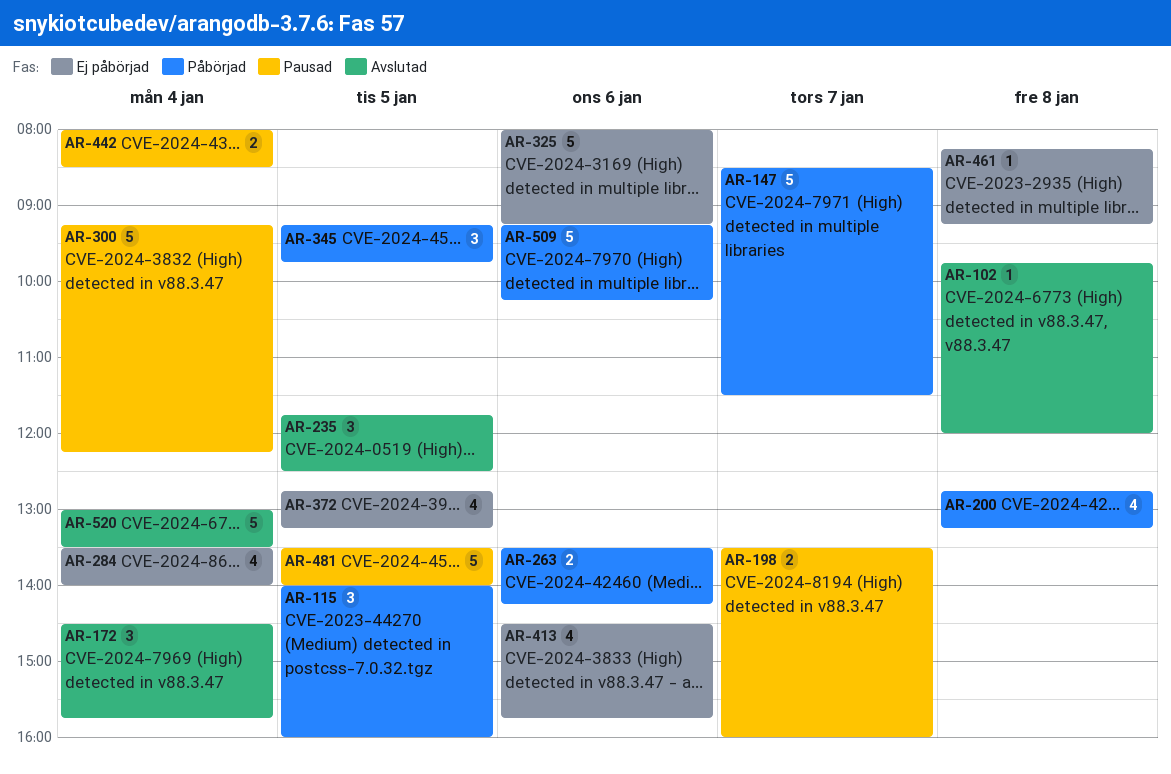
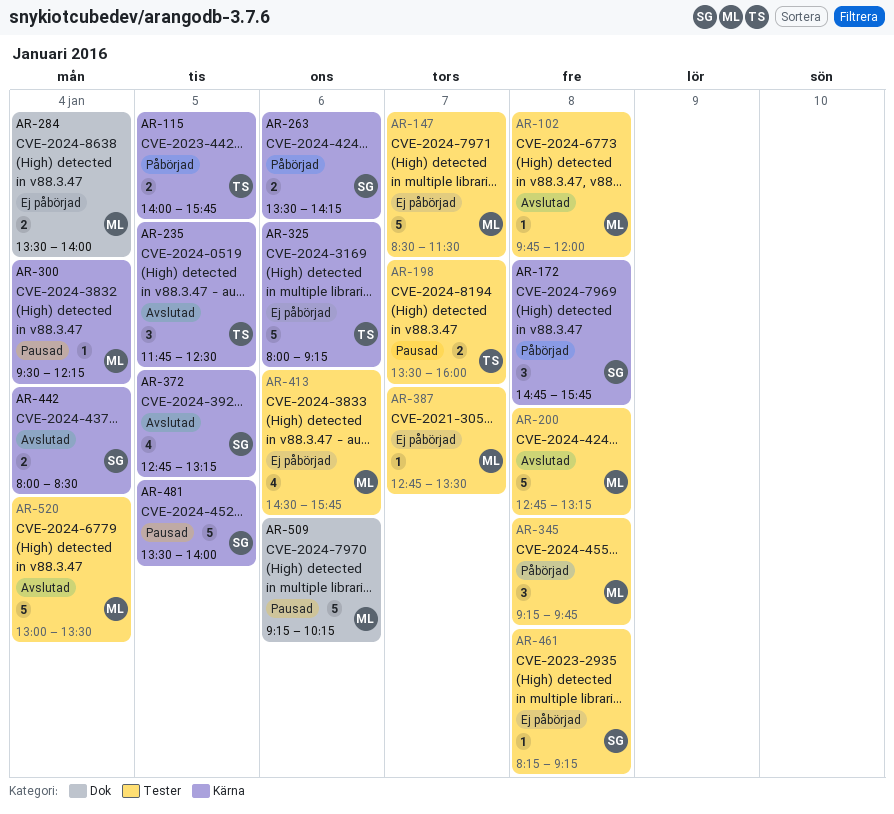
AR-115, estimate: 3 -> 2
AR-115, ends: 16:00 -> 15:45
AR-147, status: Påbörjad -> Ej påbörjad
AR-172, status: Avslutad -> Påbörjad
AR-172, day: Jan 4 -> Jan 8
AR-172, begins: 14:30 -> 14:45
AR-200, status: Påbörjad -> Avslutad
AR-200, estimate: 4 -> 5
AR-284, estimate: 4 -> 2
AR-300, estimate: 5 -> 1
AR-300, begins: 09:15 -> 09:30
AR-345, day: Jan 5 -> Jan 8
AR-372, status: Ej påbörjad -> Avslutad
AR-387: none -> present
AR-442, status: Pausad -> Avslutad
AR-509, status: Påbörjad -> Pausad

